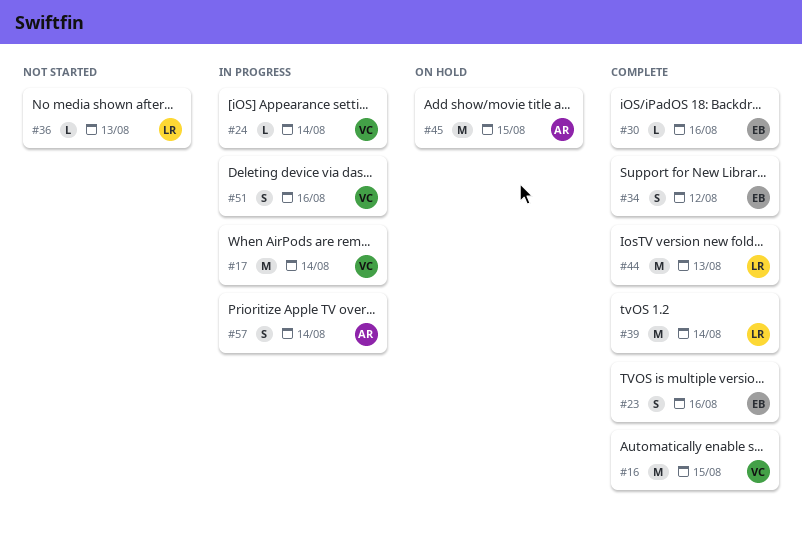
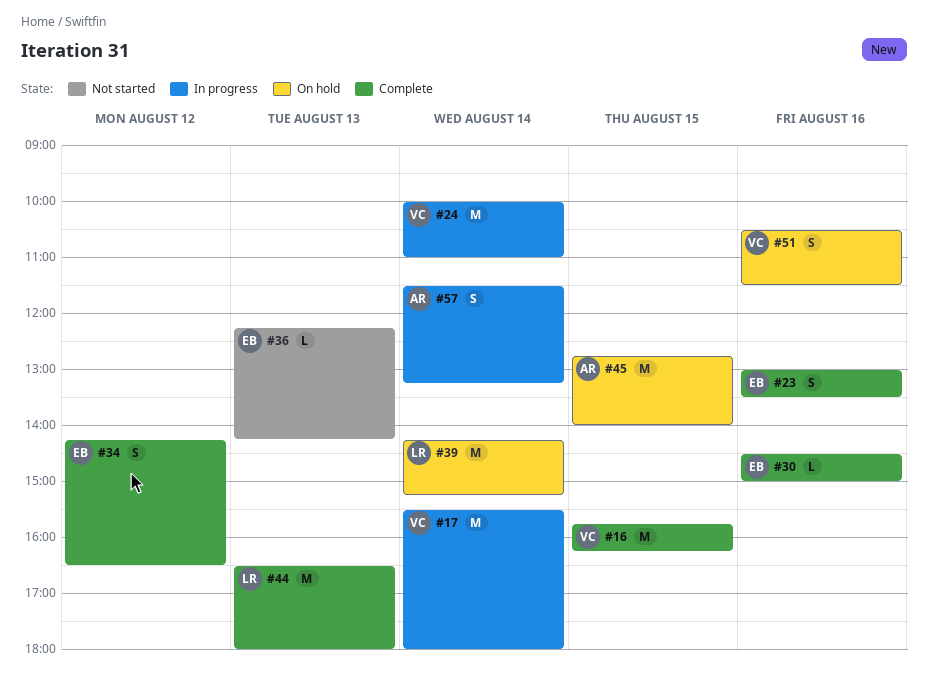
#24, estimate: L -> M
#36, owner: LR -> EB
#39, status: Complete -> On hold
#51, status: In progress -> On hold

